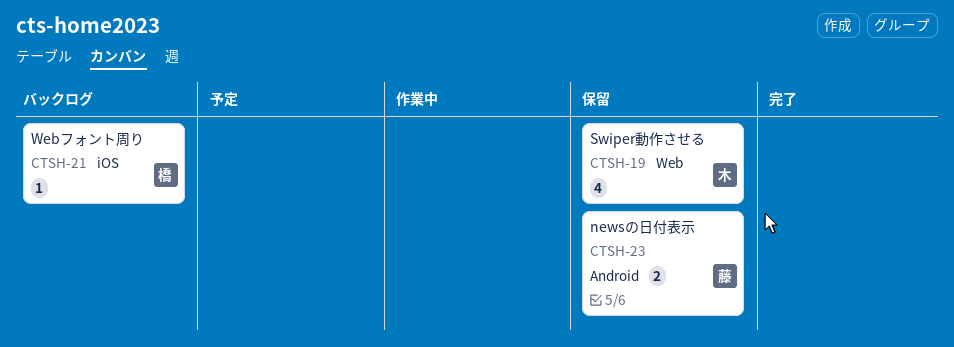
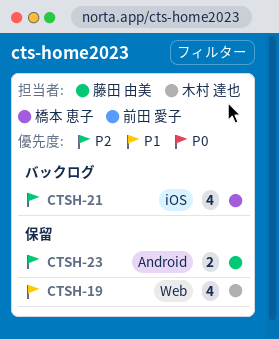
CTSH-21, estimate: 1 -> 4

